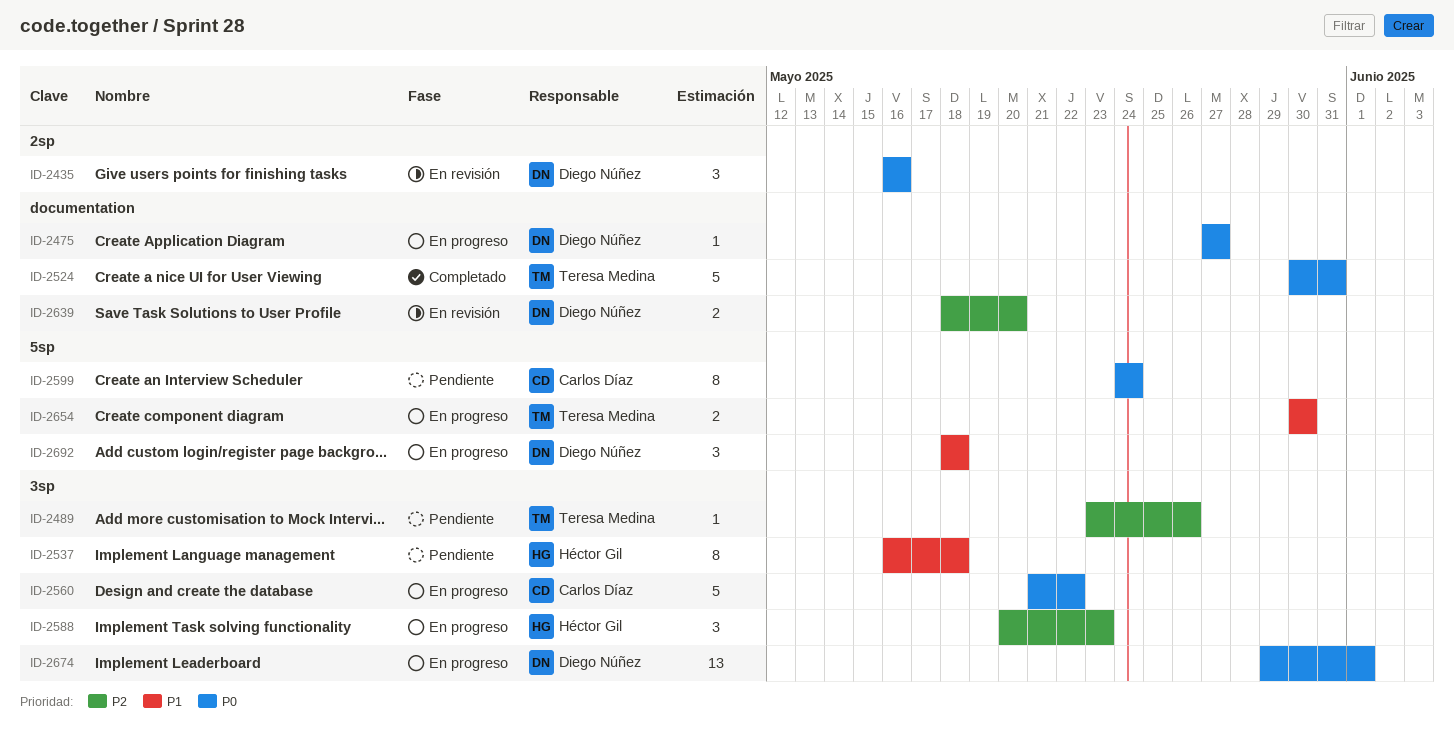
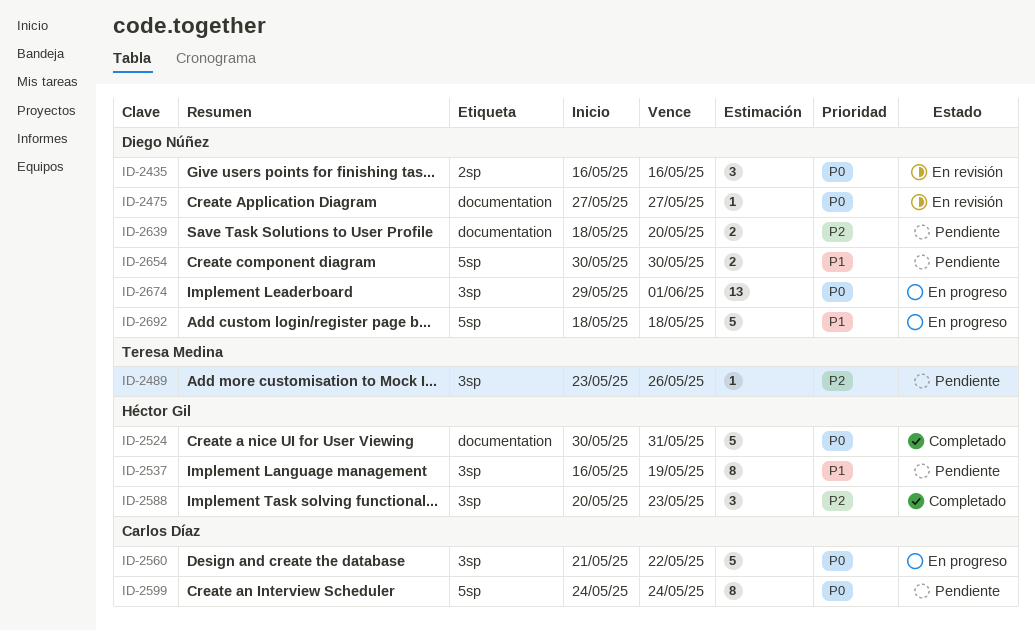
ID-2475, status: En progreso -> En revisión
ID-2524, owner: Teresa Medina -> Héctor Gil
ID-2537, due: May 18 -> May 19
ID-2588, status: En progreso -> Completado
ID-2639, status: En revisión -> Pendiente
ID-2654, status: En progreso -> Pendiente
ID-2654, owner: Teresa Medina -> Diego Núñez
ID-2692, estimate: 3 -> 5

